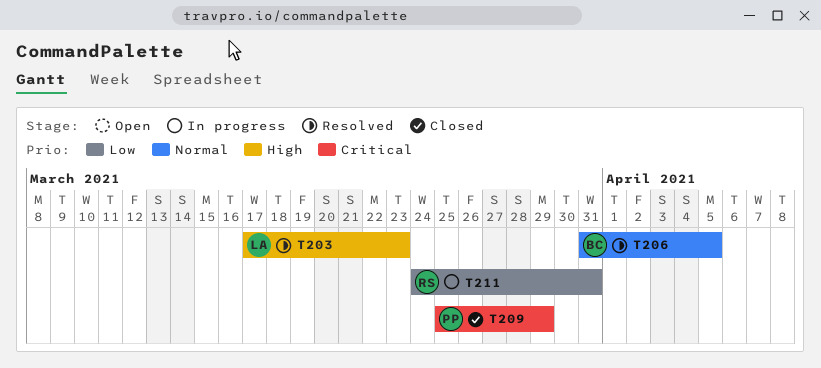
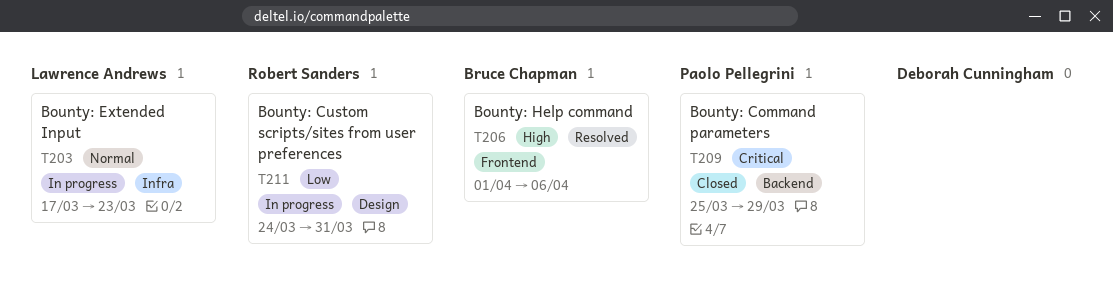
T203, status: Resolved -> In progress
T203, priority: High -> Normal
T206, priority: Normal -> High
T206, start: Mar 31 -> Apr 1
T206, due: Apr 5 -> Apr 6

